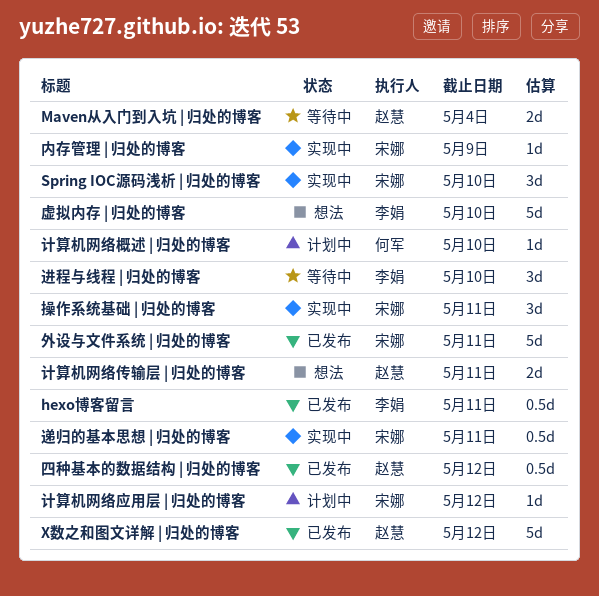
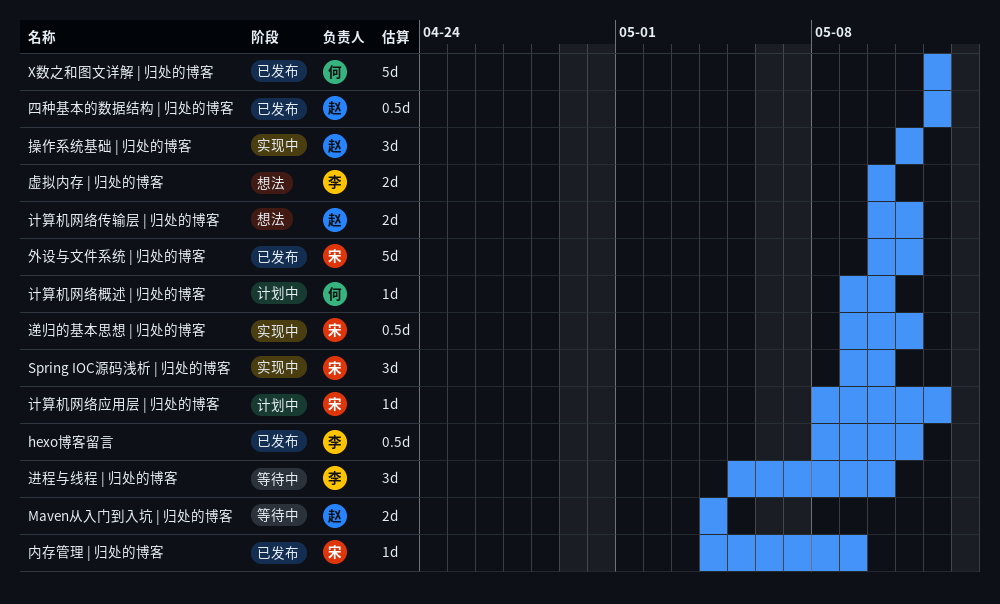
X数之和图文详解 | 归处的博客, owner: 赵慧 -> 何军
内存管理 | 归处的博客, status: 实现中 -> 已发布
操作系统基础 | 归处的博客, owner: 宋娜 -> 赵慧
虚拟内存 | 归处的博客, estimate: 5d -> 2d

